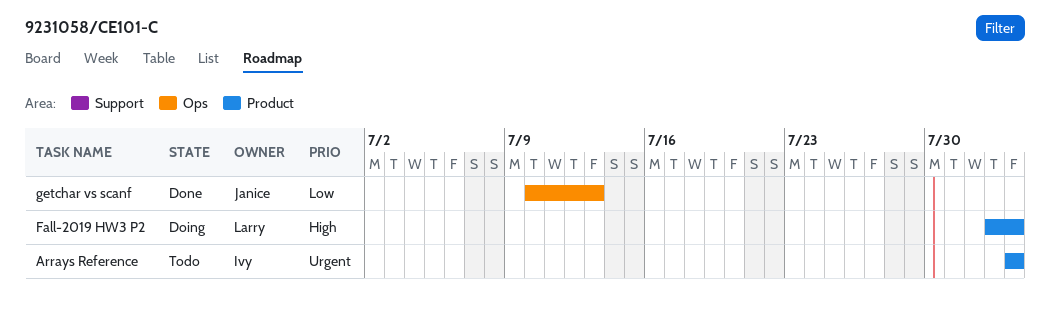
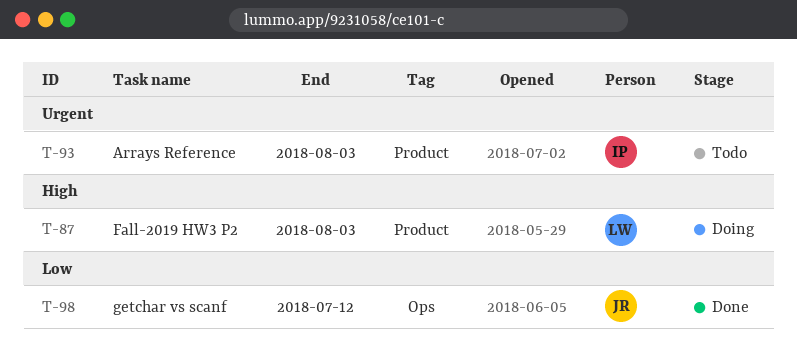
getchar vs scanf, due: Jul 13 -> Jul 12

